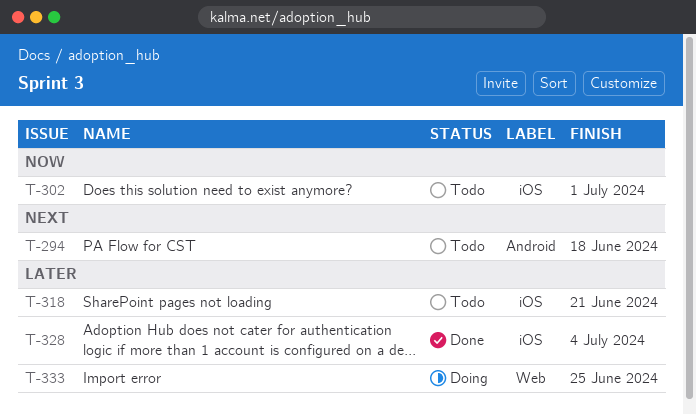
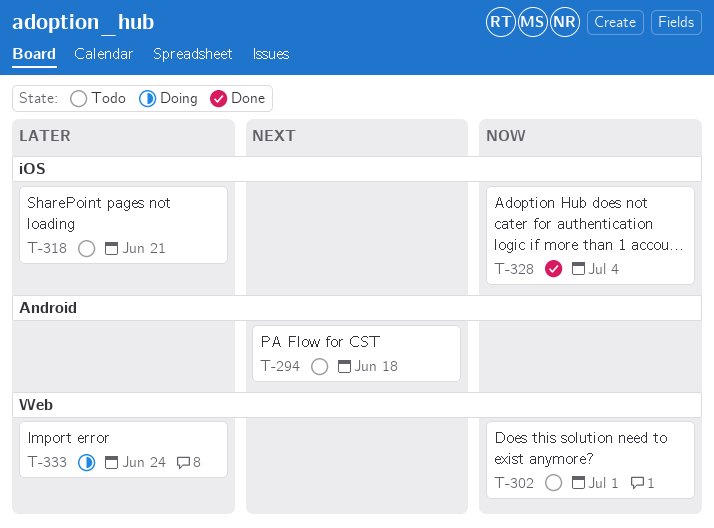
T-302, label: iOS -> Web
T-328, priority: Later -> Now
T-333, due: Jun 25 -> Jun 24

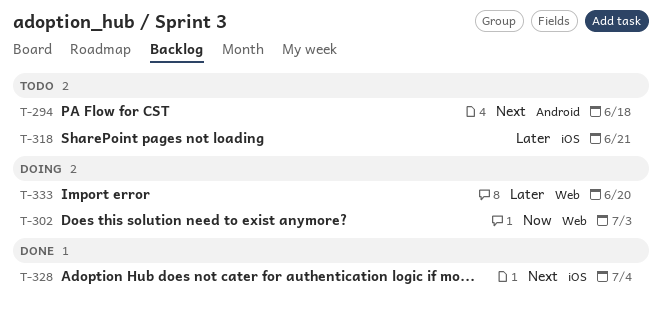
T-302, status: Todo -> Doing
T-302, due: Jul 1 -> Jul 3
T-328, priority: Now -> Next
T-333, due: Jun 24 -> Jun 20

